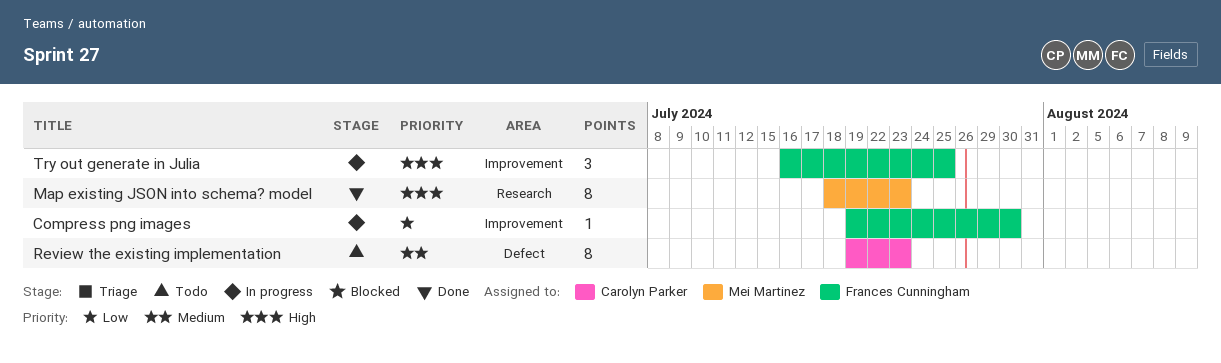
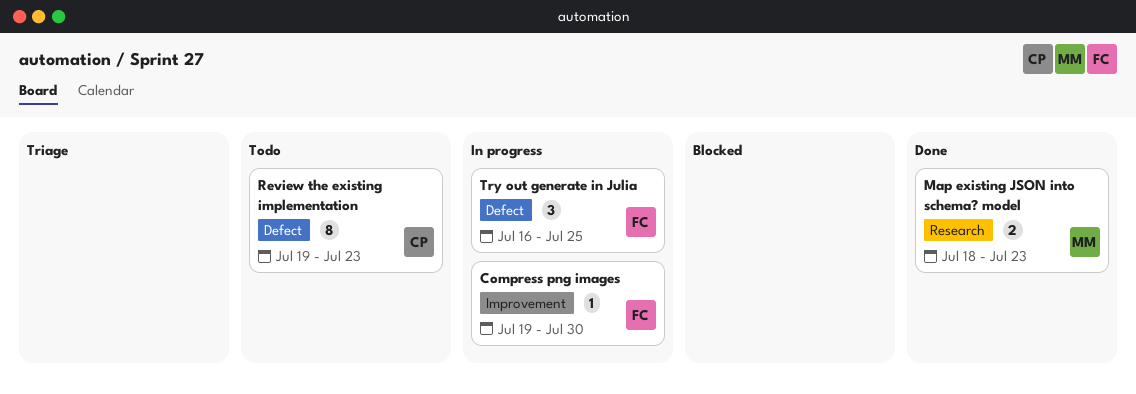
Map existing JSON into schema? model, estimate: 8 -> 2
Try out generate in Julia, label: Improvement -> Defect

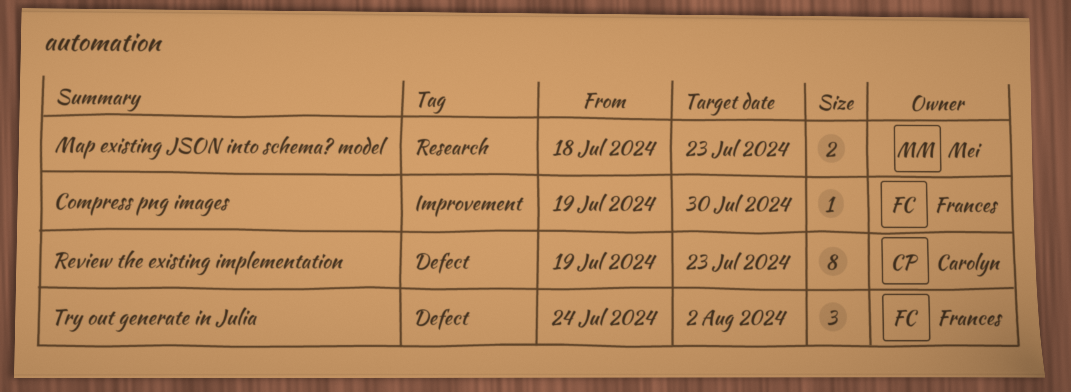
Try out generate in Julia, start: Jul 16 -> Jul 24
Try out generate in Julia, due: Jul 25 -> Aug 2

